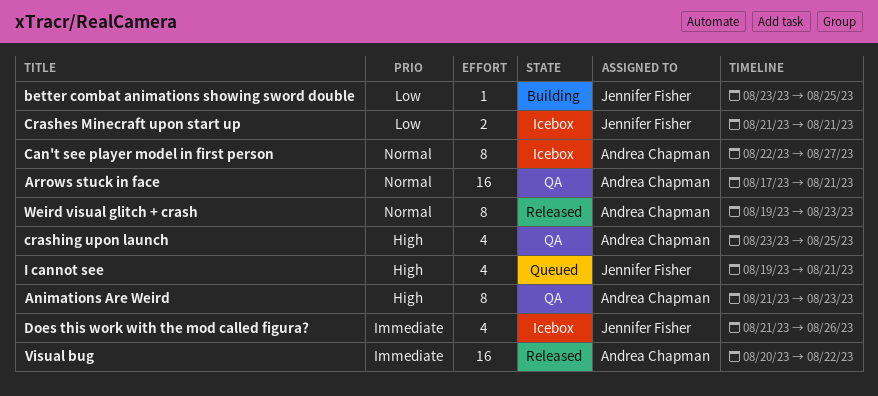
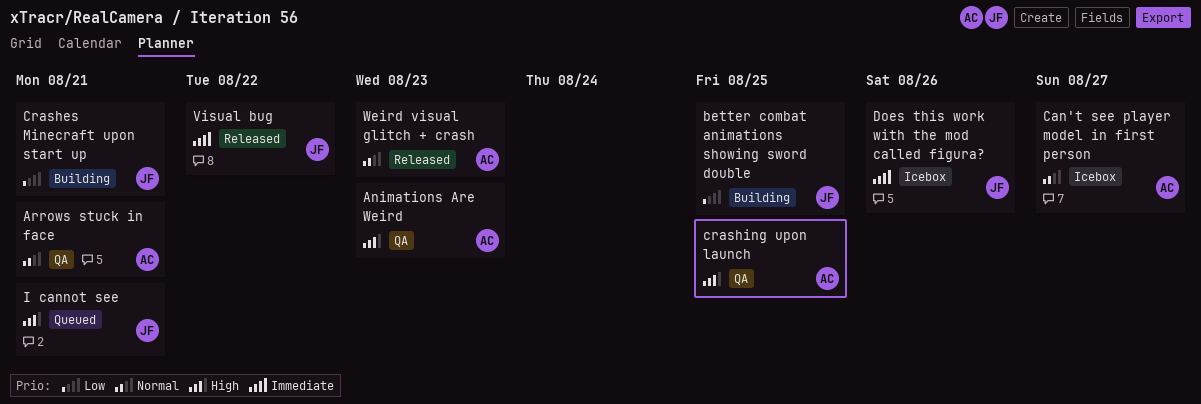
Crashes Minecraft upon start up, status: Icebox -> Building
Visual bug, owner: Andrea Chapman -> Jennifer Fisher

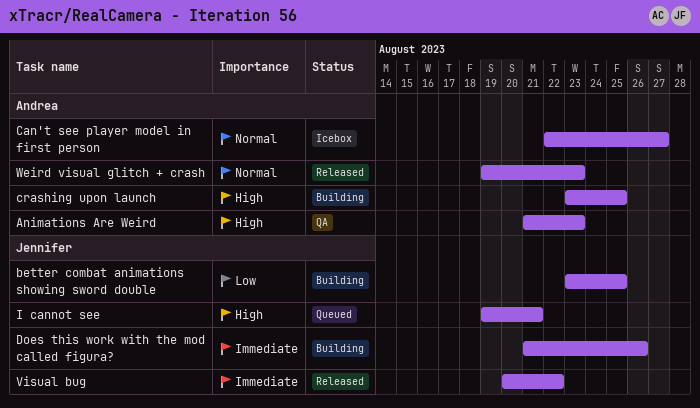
Arrows stuck in face: present -> none
Crashes Minecraft upon start up: present -> none
crashing upon launch, status: QA -> Building
Does this work with the mod called figura?, status: Icebox -> Building

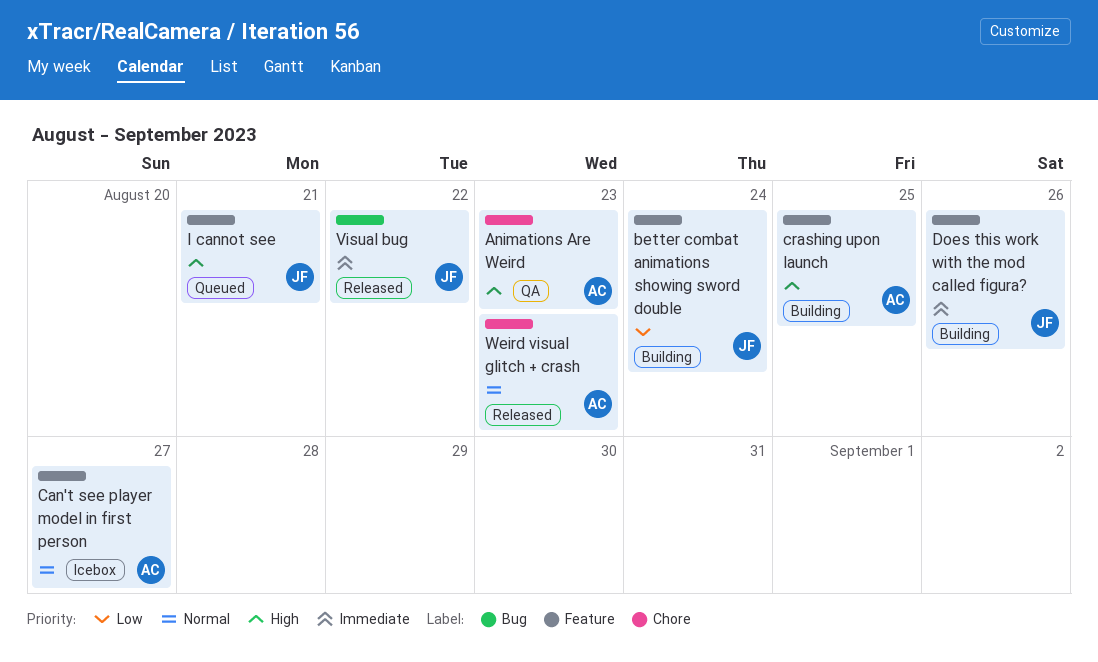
better combat animations showing sword double, due: Aug 25 -> Aug 24

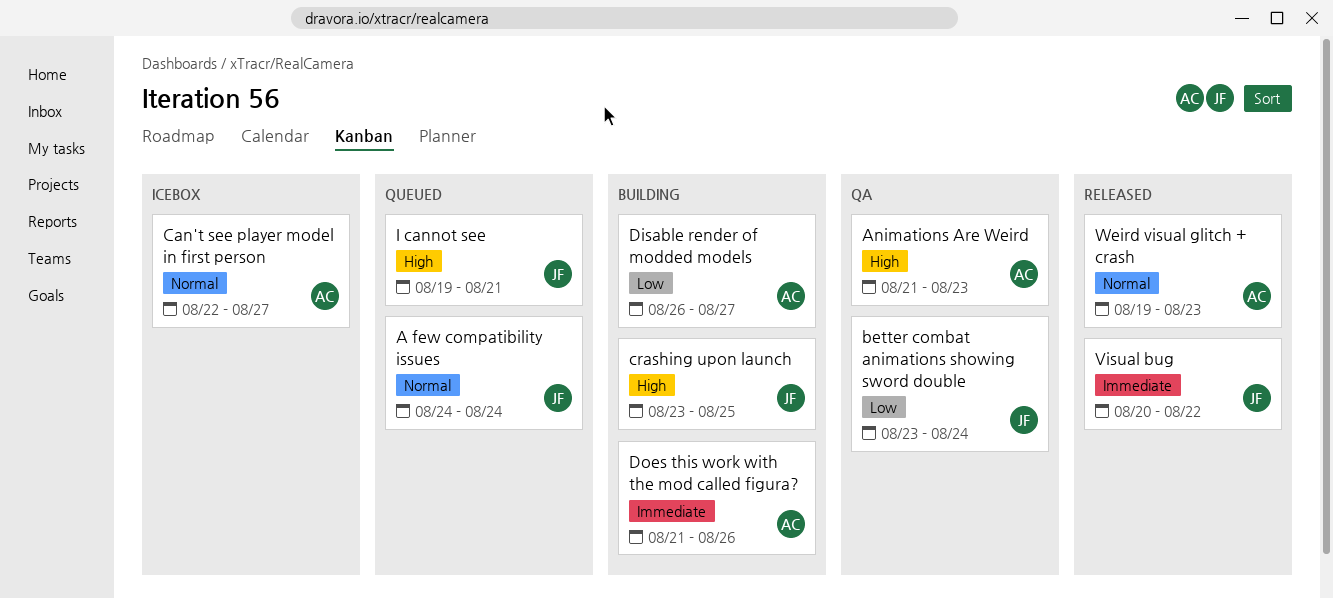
A few compatibility issues: none -> present
better combat animations showing sword double, status: Building -> QA
crashing upon launch, owner: AC -> JF
Disable render of modded models: none -> present
Does this work with the mod called figura?, owner: JF -> AC

